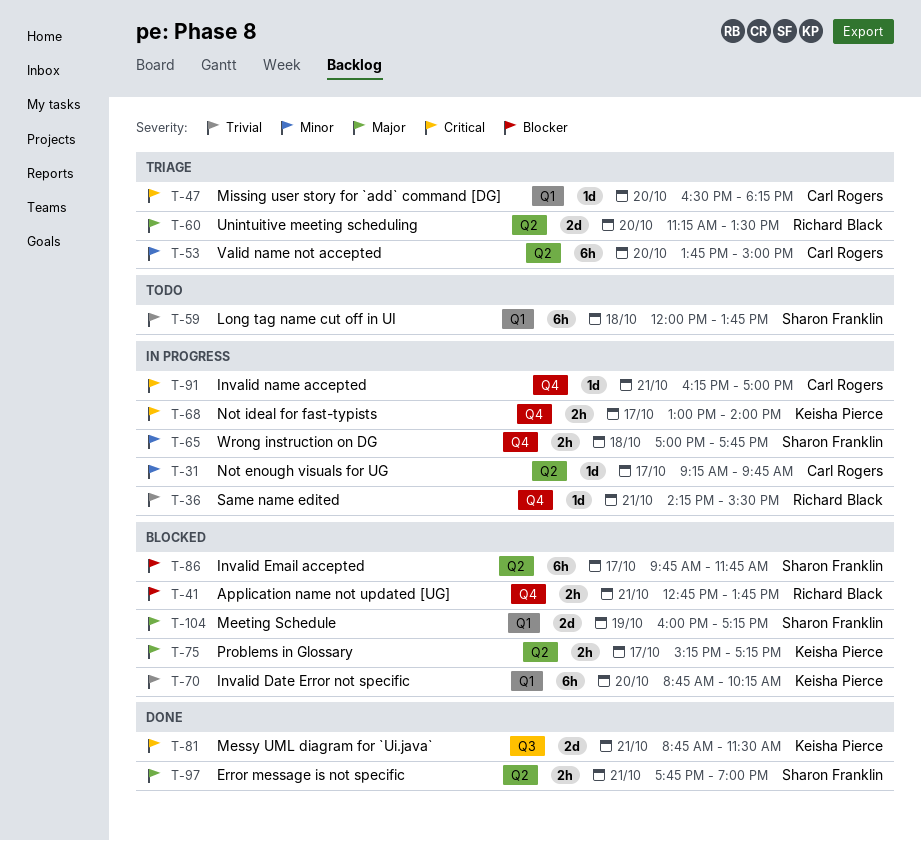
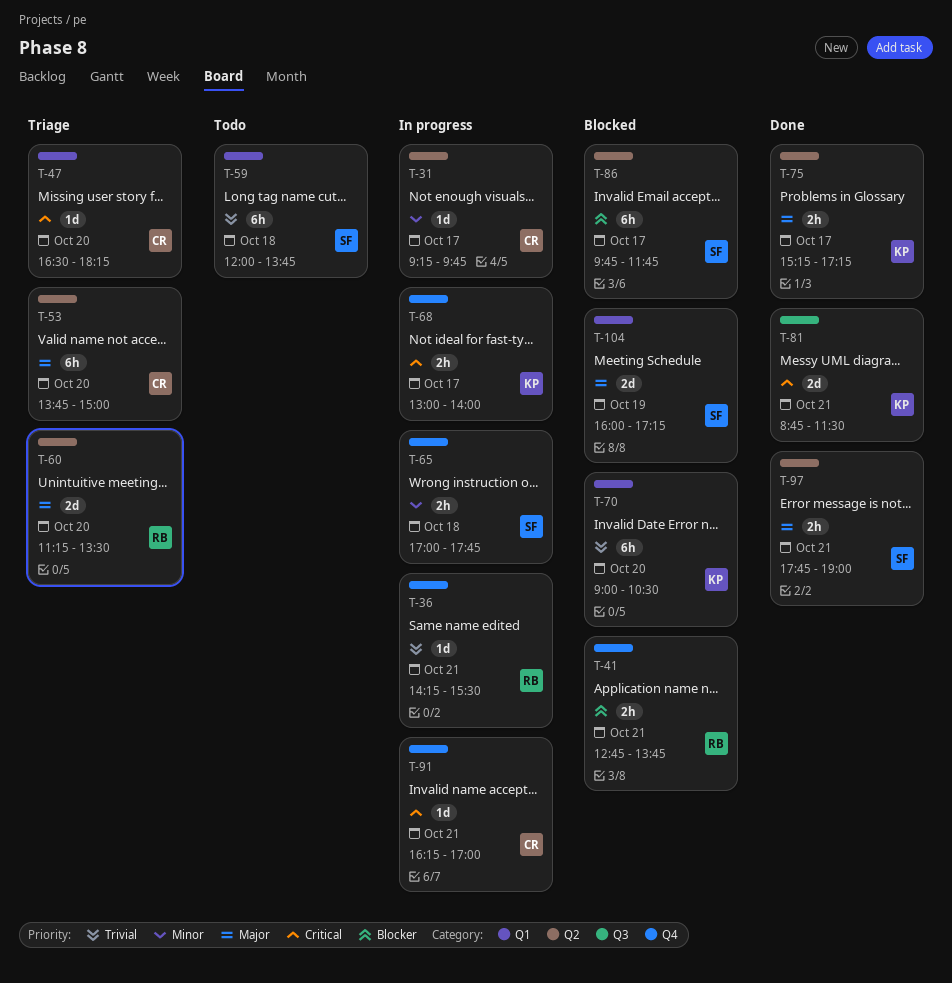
T-53, priority: Minor -> Major
T-70, begins: 08:45 -> 09:00
T-70, ends: 10:15 -> 10:30
T-75, status: Blocked -> Done

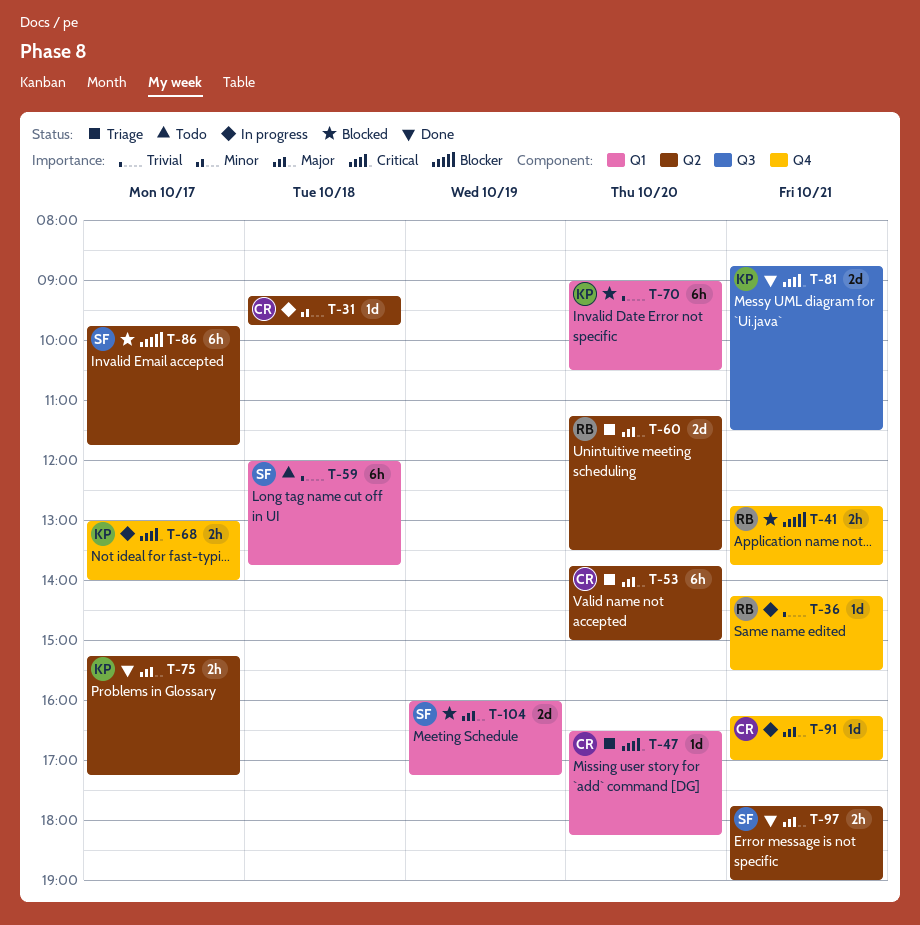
T-31, day: Oct 17 -> Oct 18
T-65: present -> none
T-91, priority: Critical -> Major

